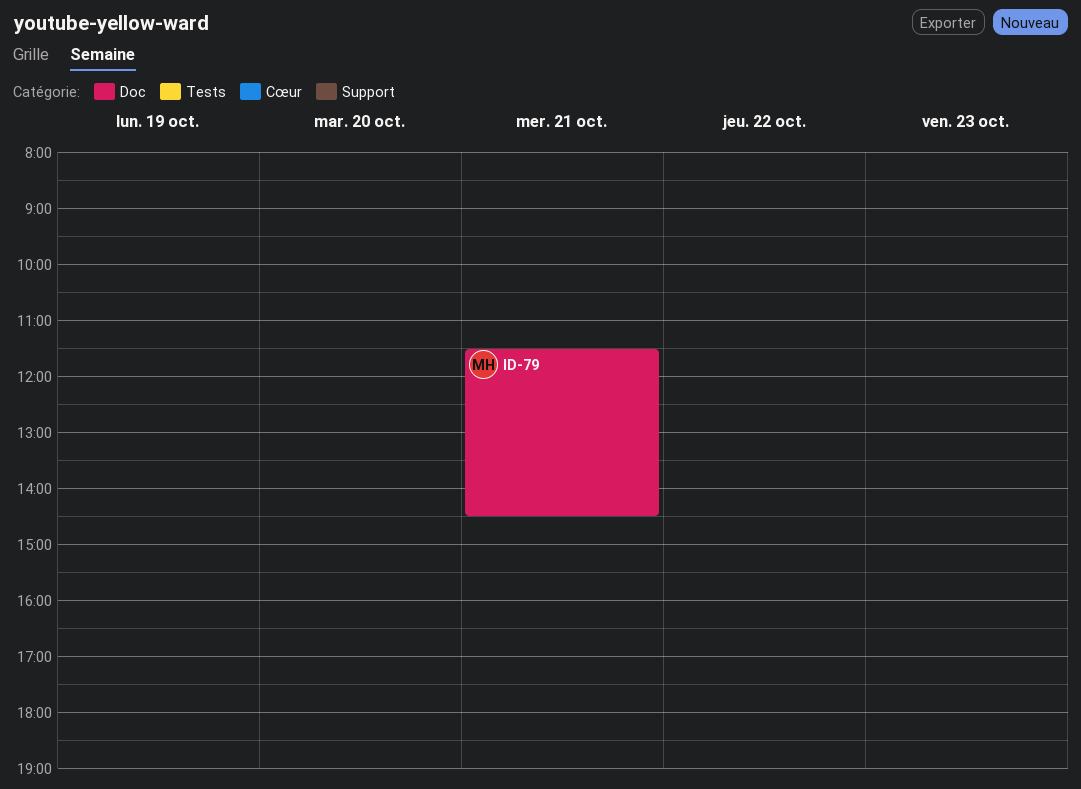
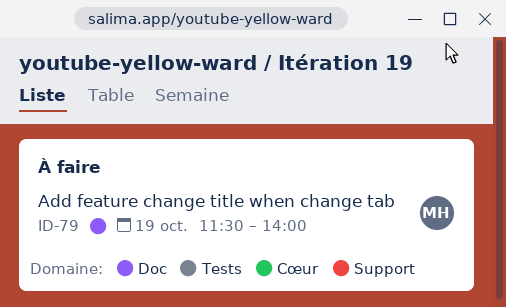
ID-79, day: Oct 21 -> Oct 19
ID-79, ends: 14:30 -> 14:00

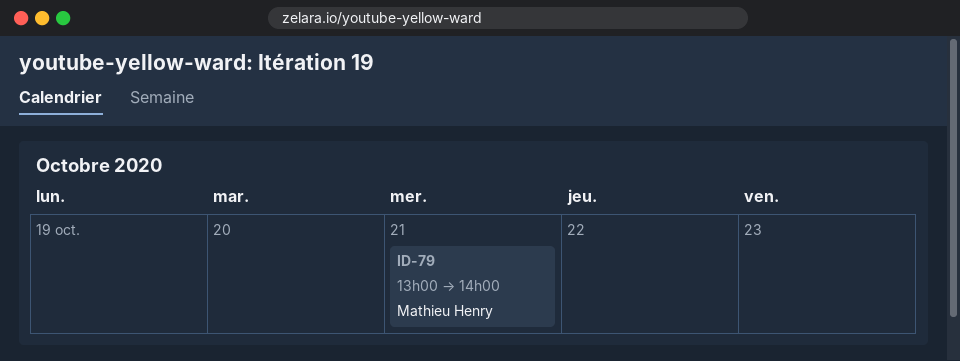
ID-79, day: Oct 19 -> Oct 21
ID-79, begins: 11:30 -> 13:00

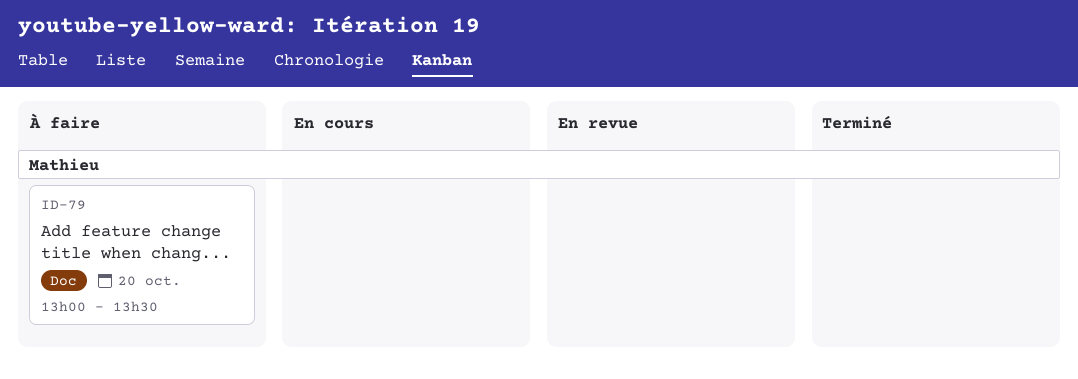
ID-79, day: Oct 21 -> Oct 20
ID-79, ends: 14:00 -> 13:30

